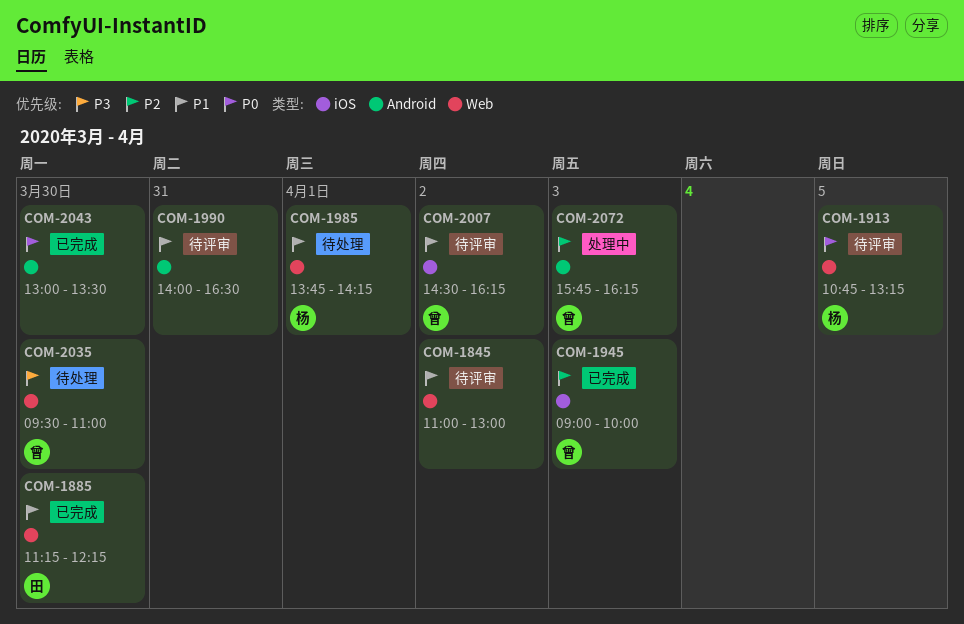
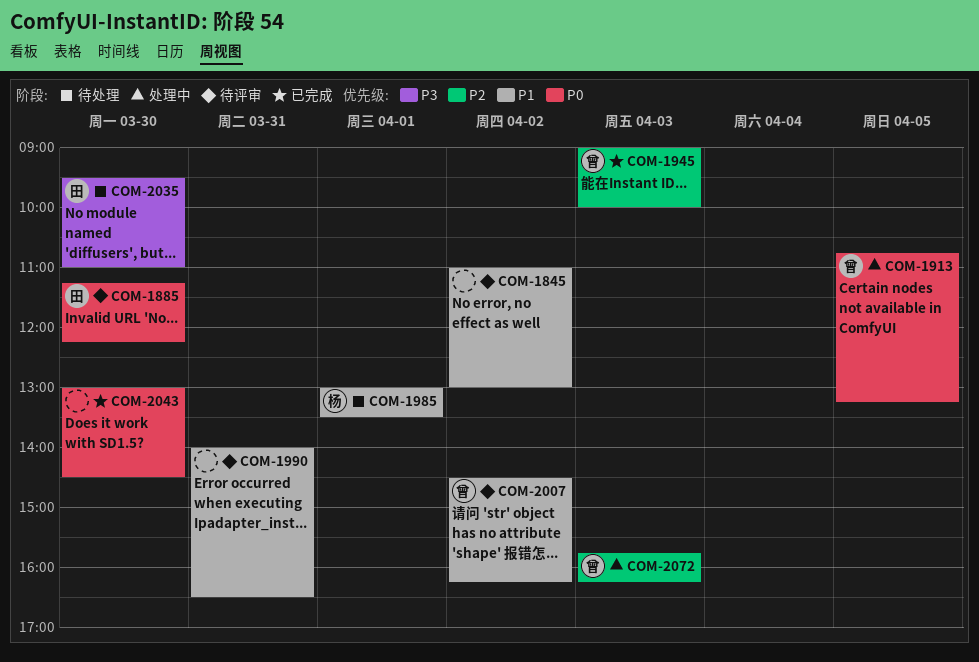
COM-1885, status: 已完成 -> 待评审
COM-1885, priority: P1 -> P0
COM-1913, status: 待评审 -> 处理中
COM-1913, owner: 杨 -> 曾
COM-1985, begins: 13:45 -> 13:00
COM-1985, ends: 14:15 -> 13:30
COM-2035, owner: 曾 -> 田
COM-2043, ends: 13:30 -> 14:30

